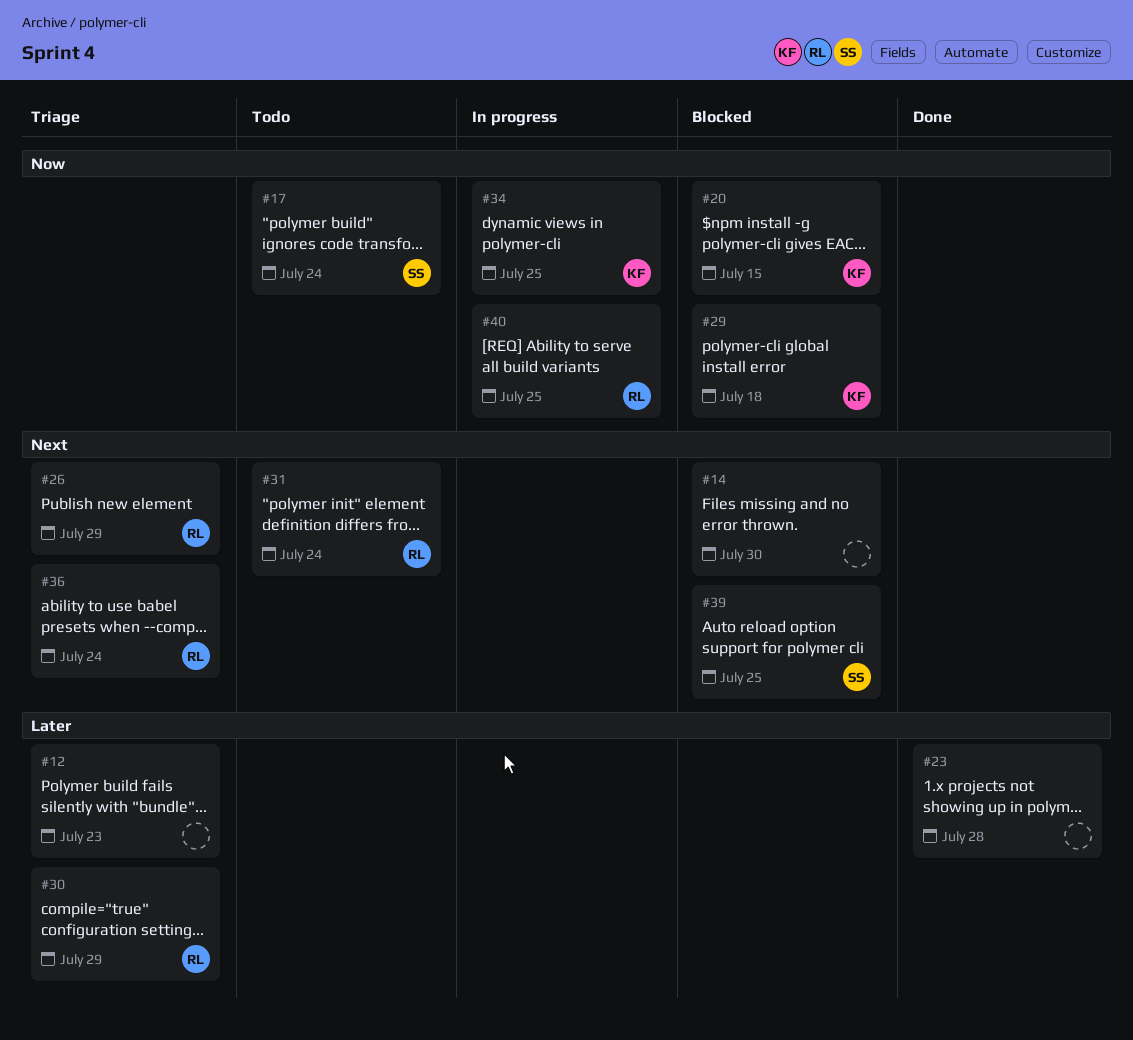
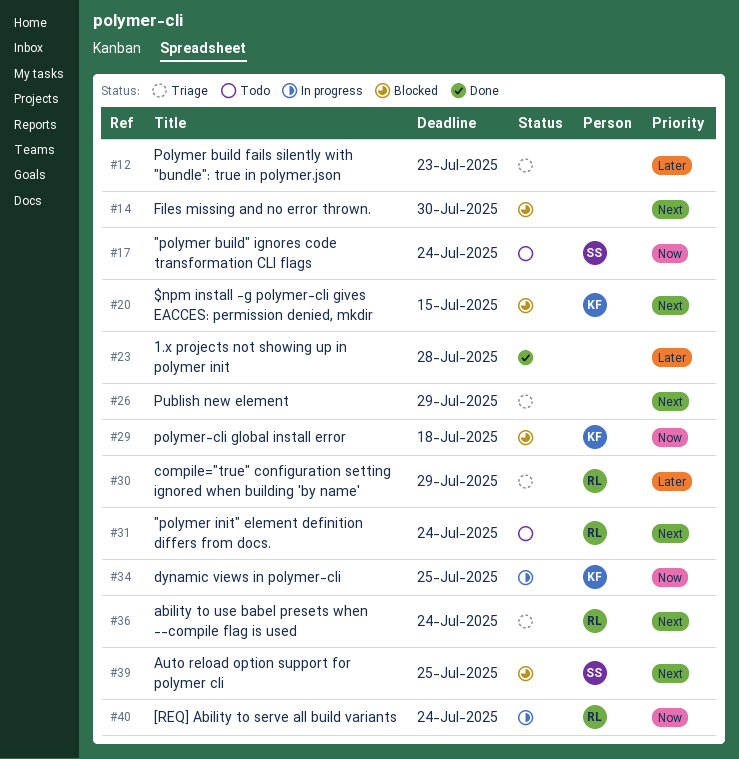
#20, priority: Now -> Next
#26, owner: RL -> none
#40, due: Jul 25 -> Jul 24

